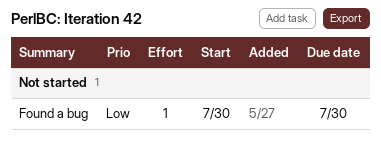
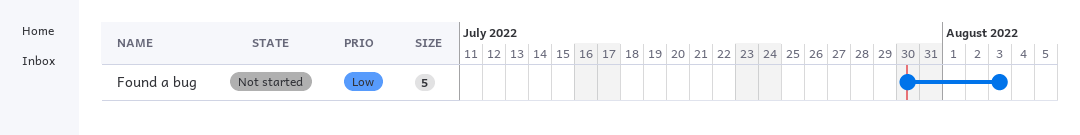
Found a bug, estimate: 1 -> 5
Found a bug, due: Jul 30 -> Aug 3

